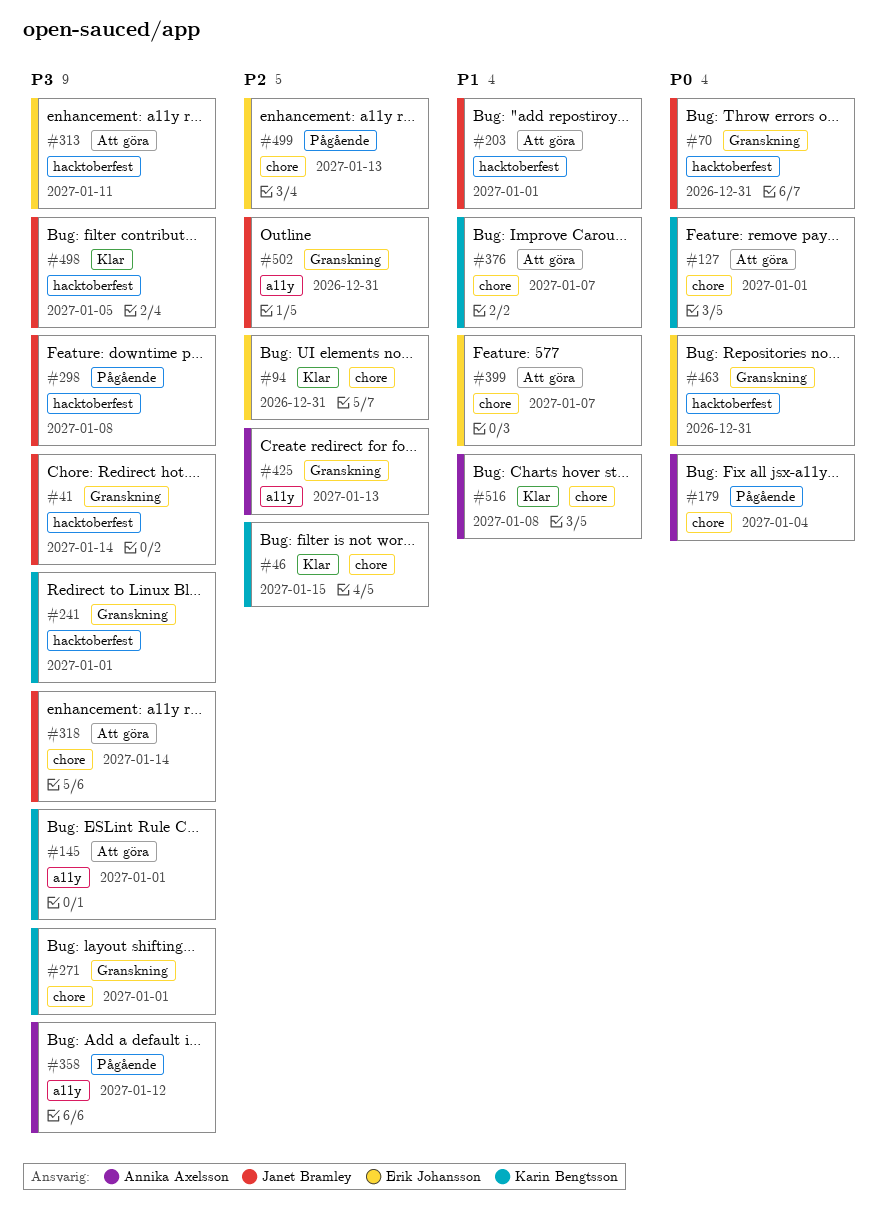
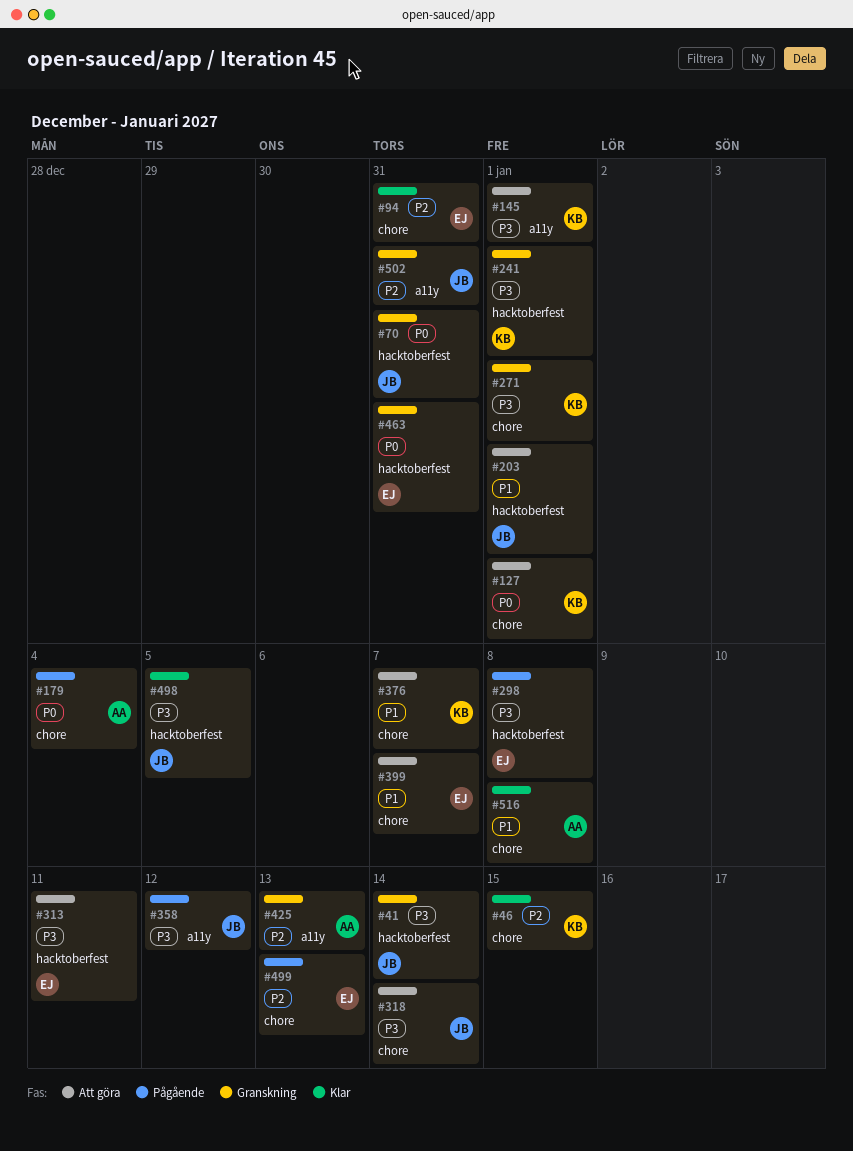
#298, owner: Janet Bramley -> Erik Johansson
#358, owner: Annika Axelsson -> Janet Bramley

